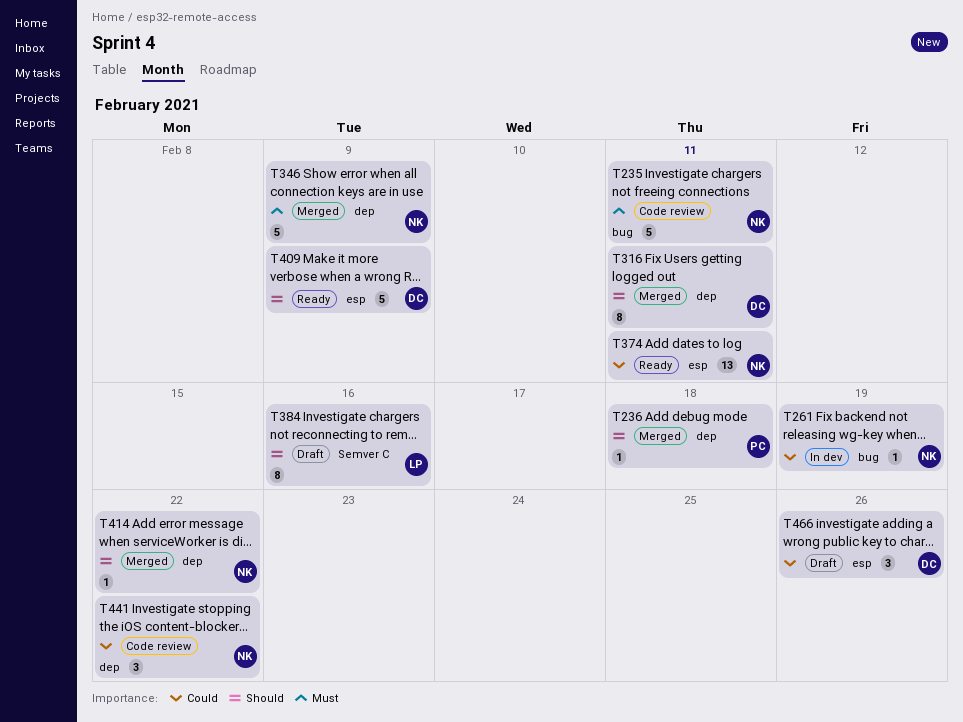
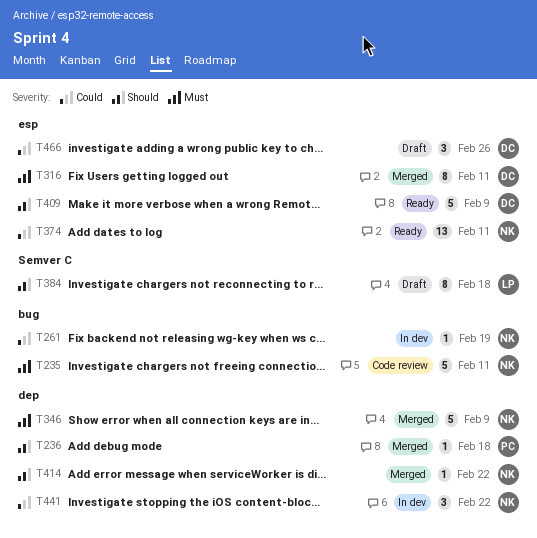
T316, priority: Should -> Must
T316, label: dep -> esp
T384, due: Feb 16 -> Feb 18
T441, status: Code review -> In dev

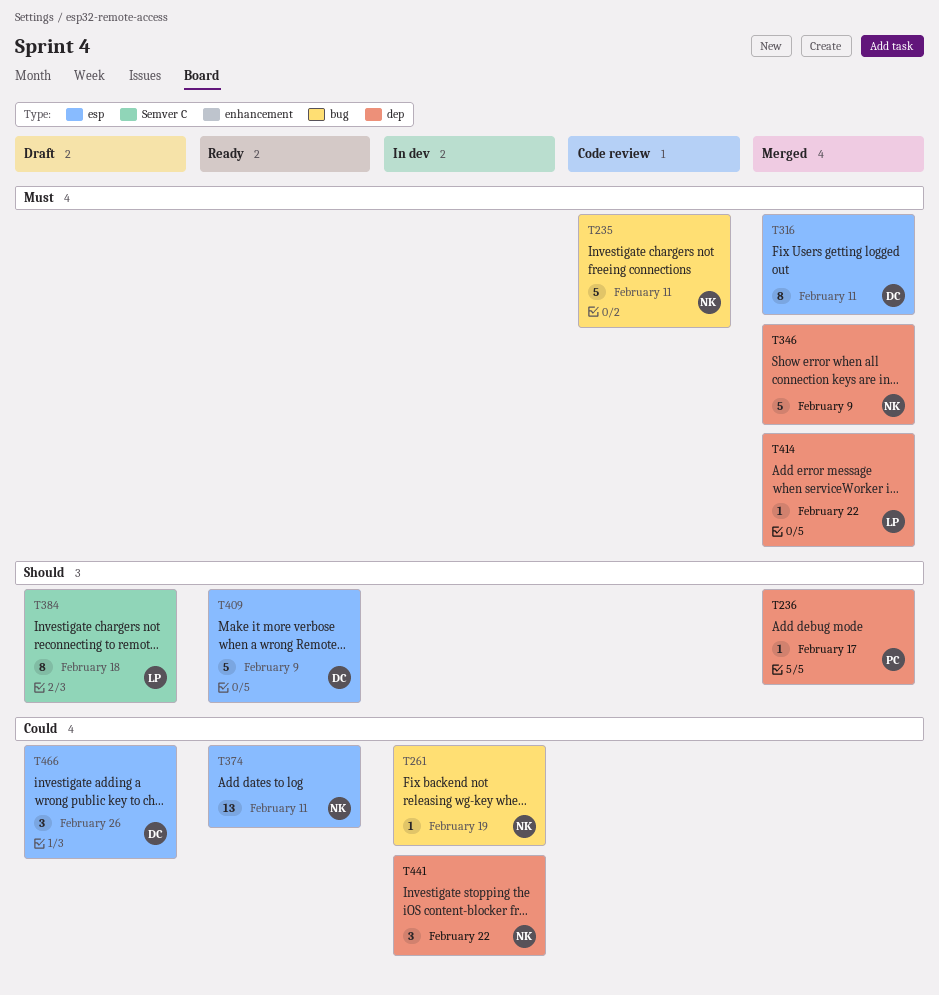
T236, due: Feb 18 -> Feb 17
T414, owner: NK -> LP
T414, priority: Should -> Must

